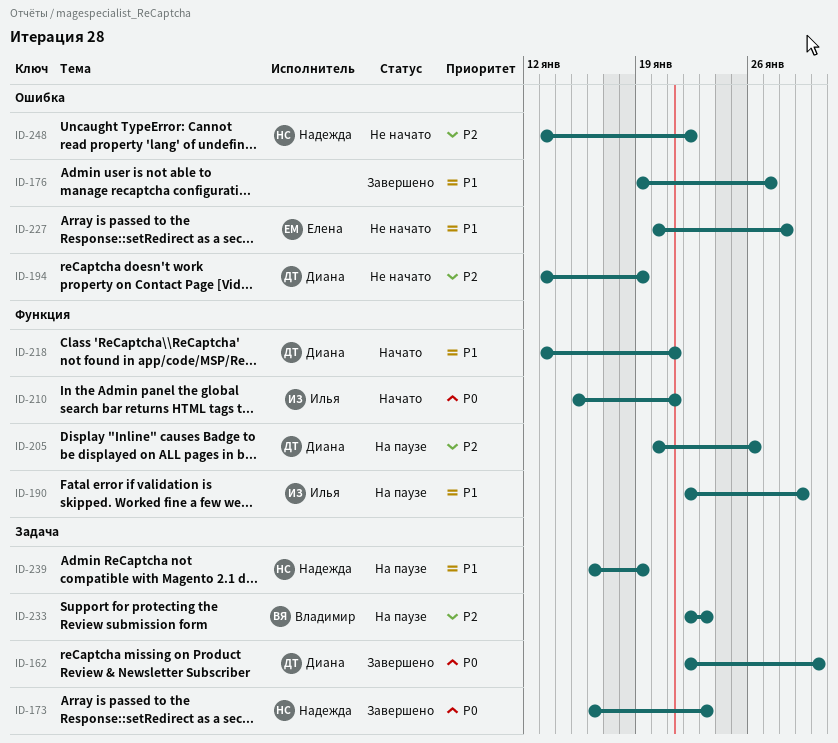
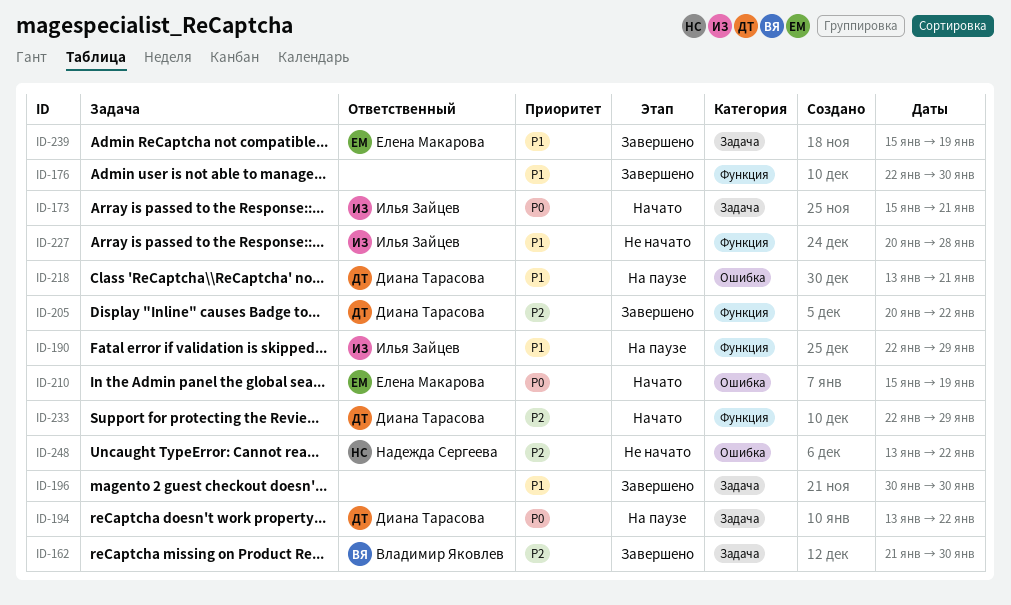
ID-162, owner: Диана Тарасова -> Владимир Яковлев
ID-162, priority: P0 -> P2
ID-162, start: Jan 22 -> Jan 21
ID-173, status: Завершено -> Начато
ID-173, owner: Надежда Сергеева -> Илья Зайцев
ID-173, start: Jan 16 -> Jan 15
ID-173, due: Jan 23 -> Jan 21
ID-176, label: Ошибка -> Функция
ID-176, start: Jan 19 -> Jan 22
ID-176, due: Jan 27 -> Jan 30
ID-194, status: Не начато -> На паузе
ID-194, priority: P2 -> P0
ID-194, label: Ошибка -> Задача
ID-194, due: Jan 19 -> Jan 22
ID-196: none -> present
ID-205, status: На паузе -> Завершено
ID-205, due: Jan 26 -> Jan 22
ID-210, owner: Илья Зайцев -> Елена Макарова
ID-210, label: Функция -> Ошибка
ID-210, due: Jan 21 -> Jan 19
ID-218, status: Начато -> На паузе
ID-218, label: Функция -> Ошибка
ID-227, owner: Елена Макарова -> Илья Зайцев
ID-227, label: Ошибка -> Функция
ID-233, status: На паузе -> Начато
ID-233, owner: Владимир Яковлев -> Диана Тарасова
ID-233, label: Задача -> Функция
ID-233, due: Jan 23 -> Jan 29
ID-239, status: На паузе -> Завершено
ID-239, owner: Надежда Сергеева -> Елена Макарова
ID-239, start: Jan 16 -> Jan 15

